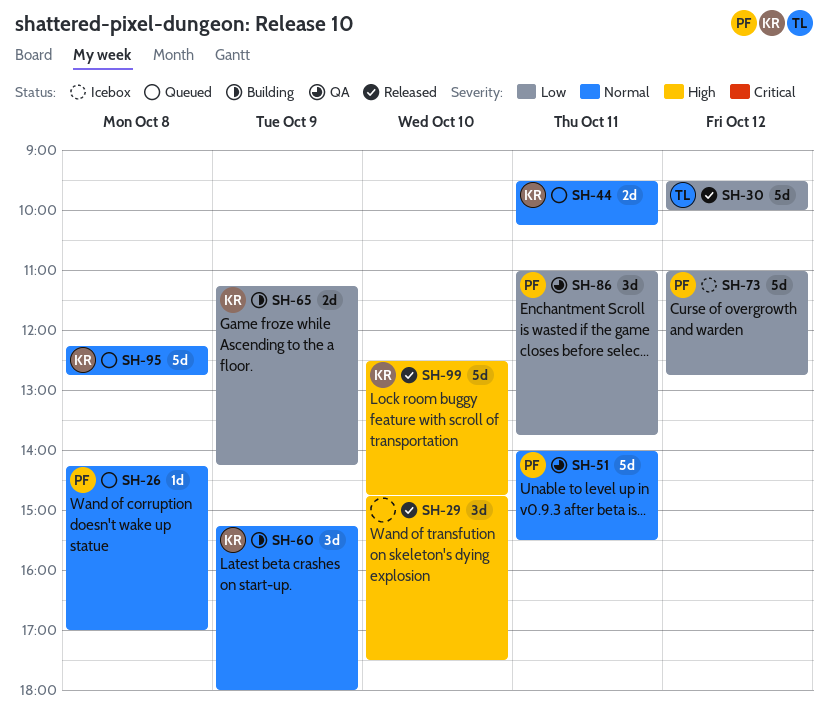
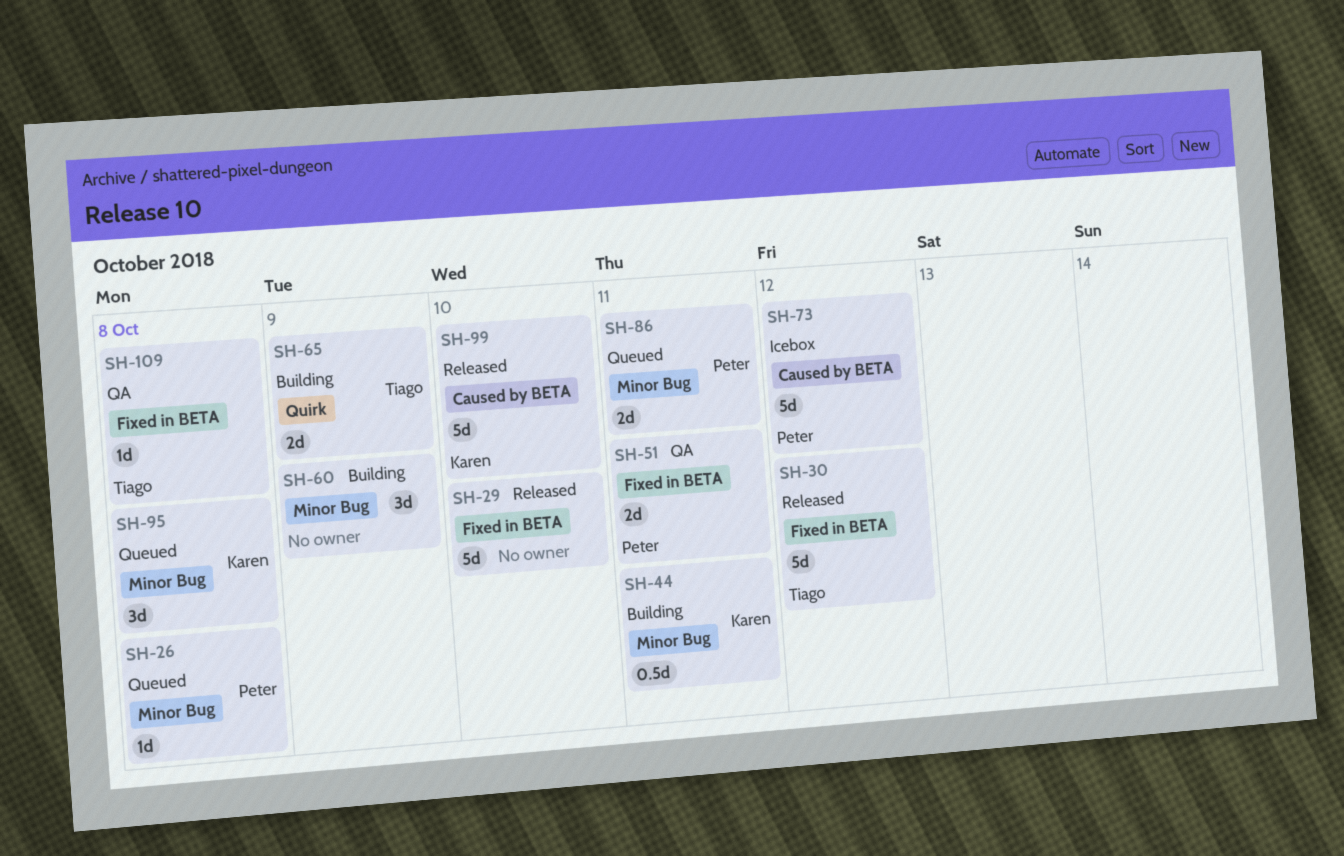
SH-29, estimate: 3d -> 5d
SH-44, status: Queued -> Building
SH-44, estimate: 2d -> 0.5d
SH-51, estimate: 5d -> 2d
SH-60, owner: Karen -> none
SH-65, owner: Karen -> Tiago
SH-86, status: QA -> Queued
SH-86, estimate: 3d -> 2d
SH-95, estimate: 5d -> 3d
SH-109: none -> present

